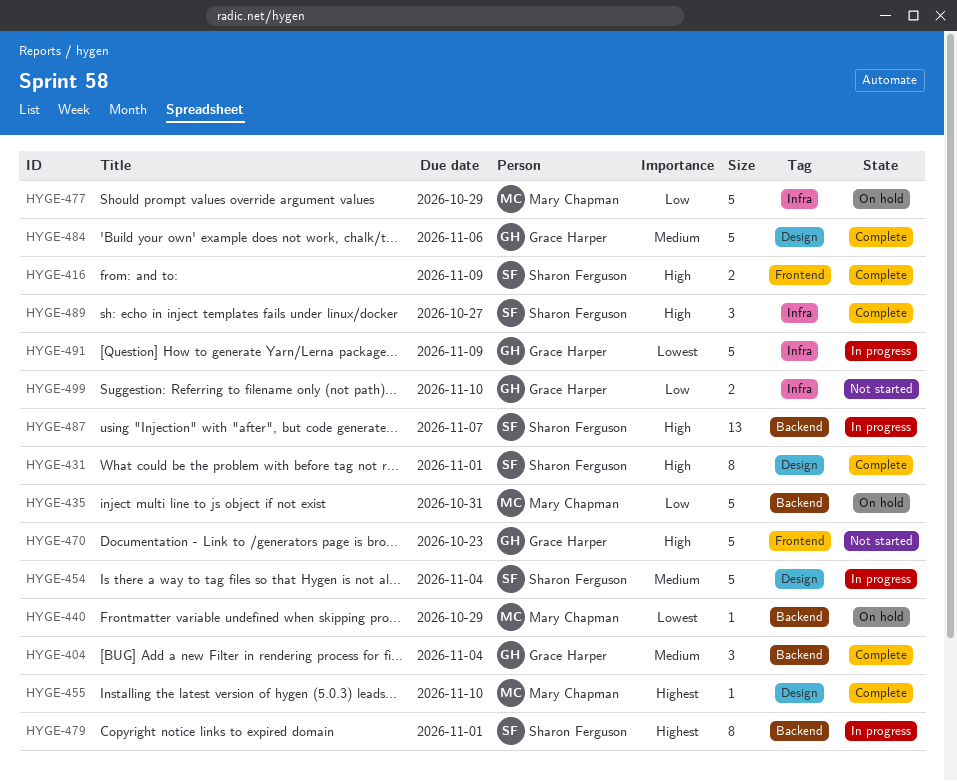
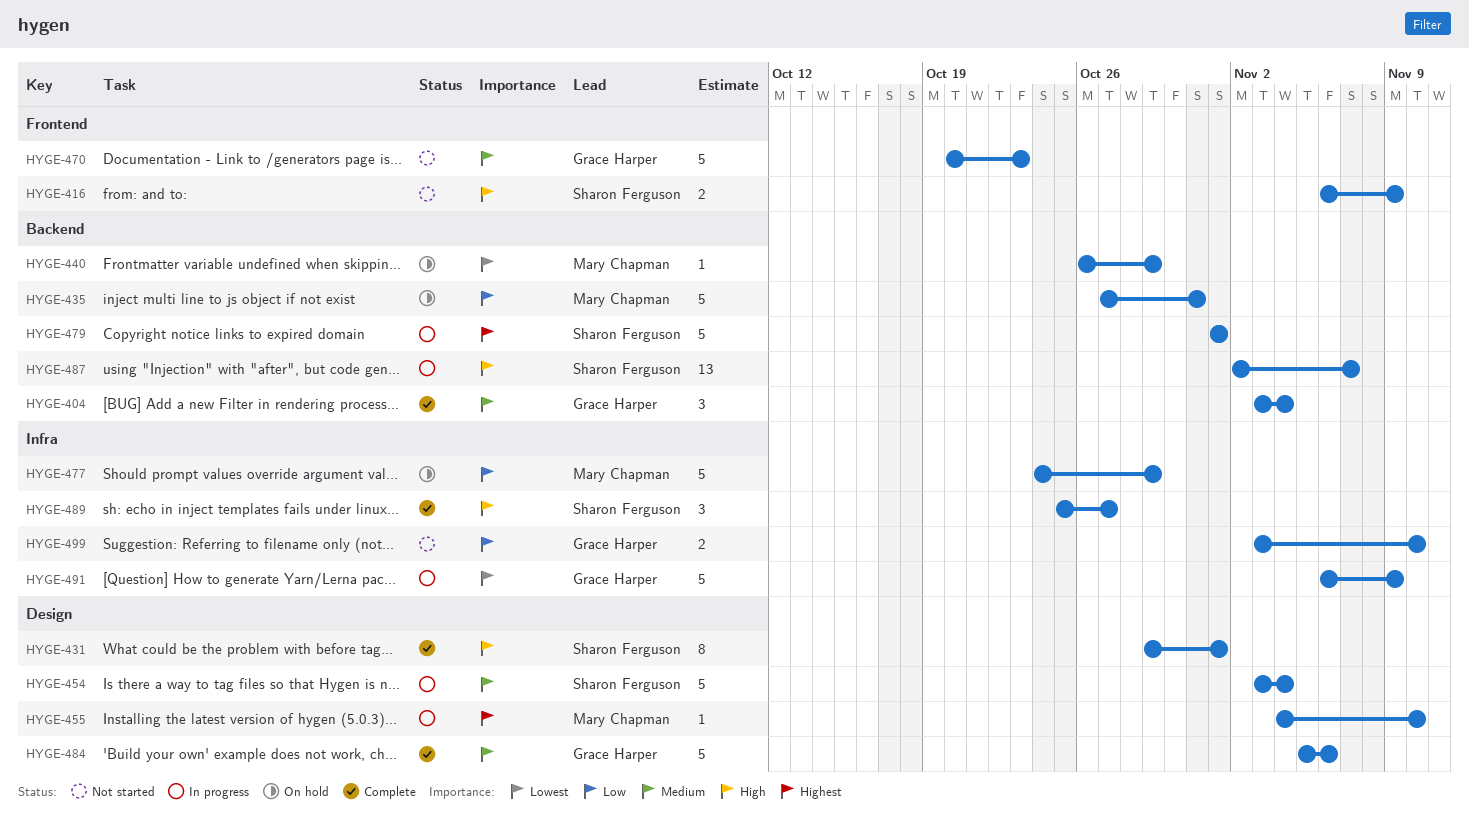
HYGE-416, status: Complete -> Not started
HYGE-455, status: Complete -> In progress
HYGE-470, priority: High -> Medium
HYGE-479, estimate: 8 -> 5

